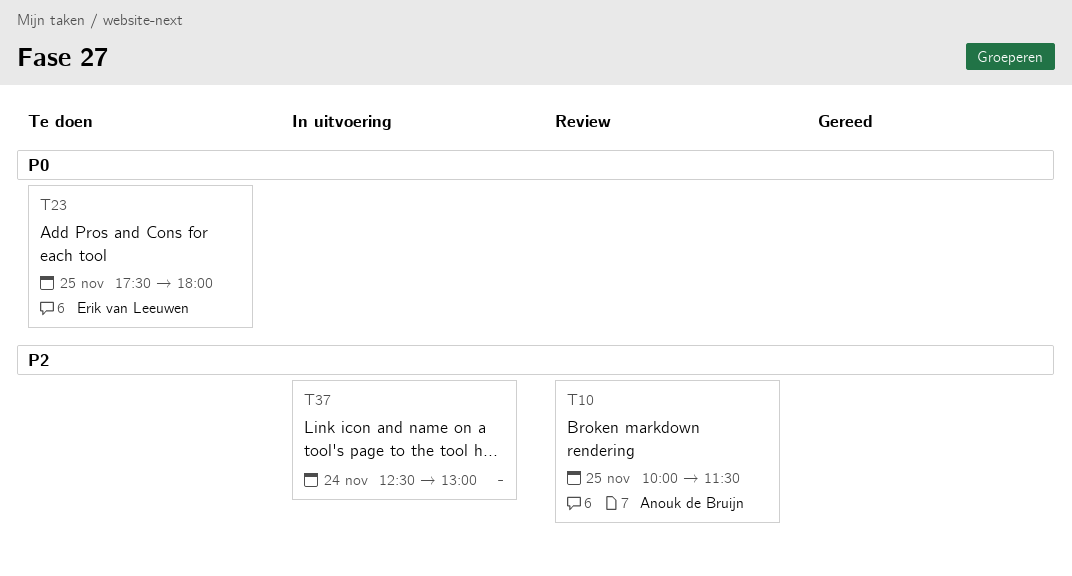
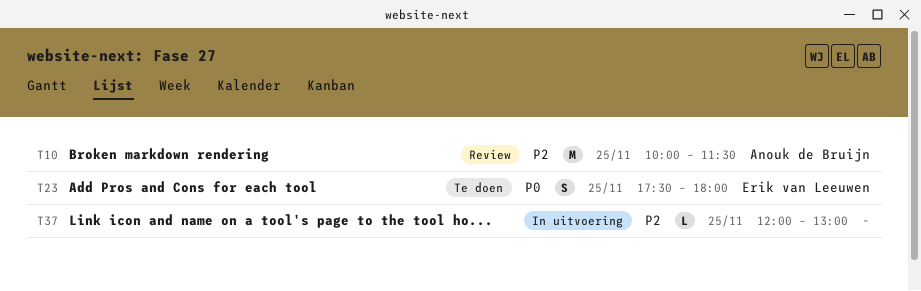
T37, day: Nov 24 -> Nov 25
T37, begins: 12:30 -> 12:00

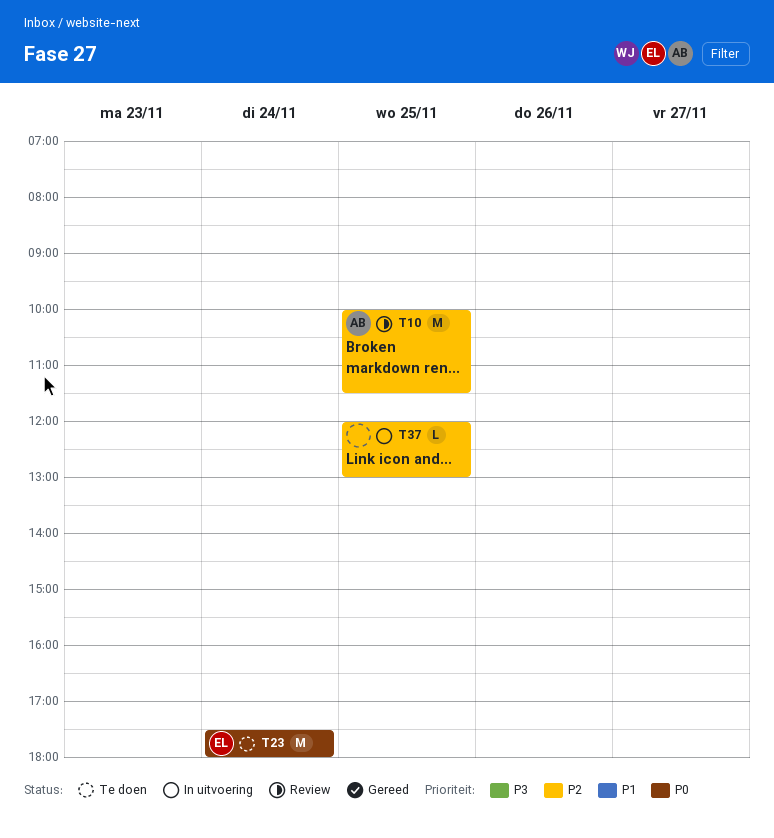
T23, estimate: S -> M
T23, day: Nov 25 -> Nov 24

